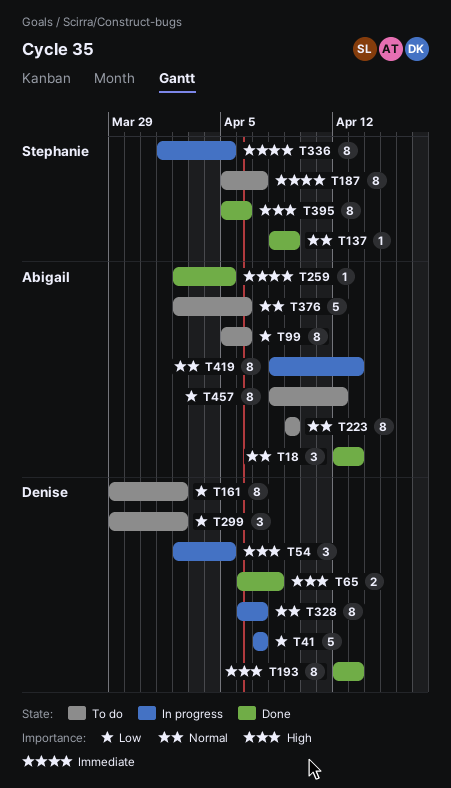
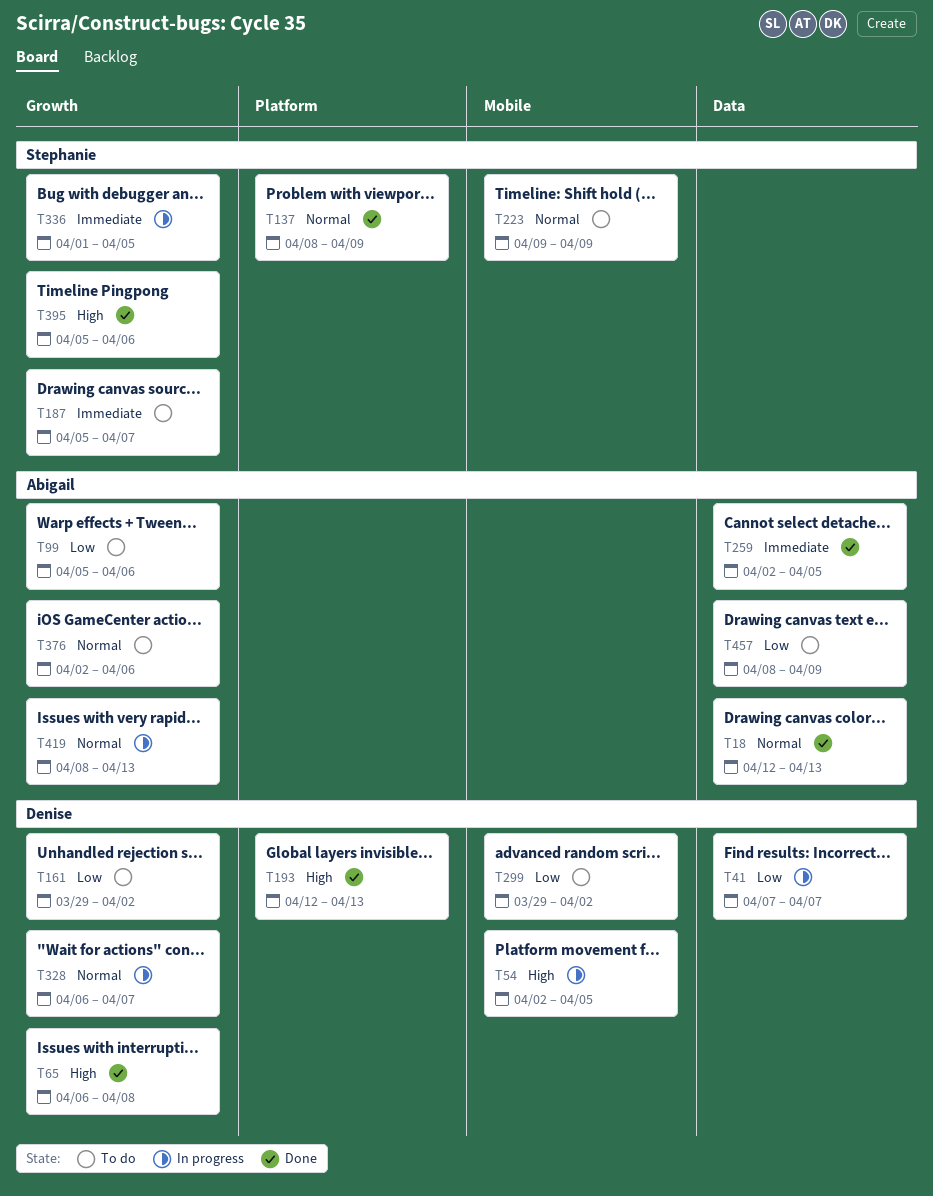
T223, owner: Abigail -> Stephanie
T457, due: Apr 12 -> Apr 9

